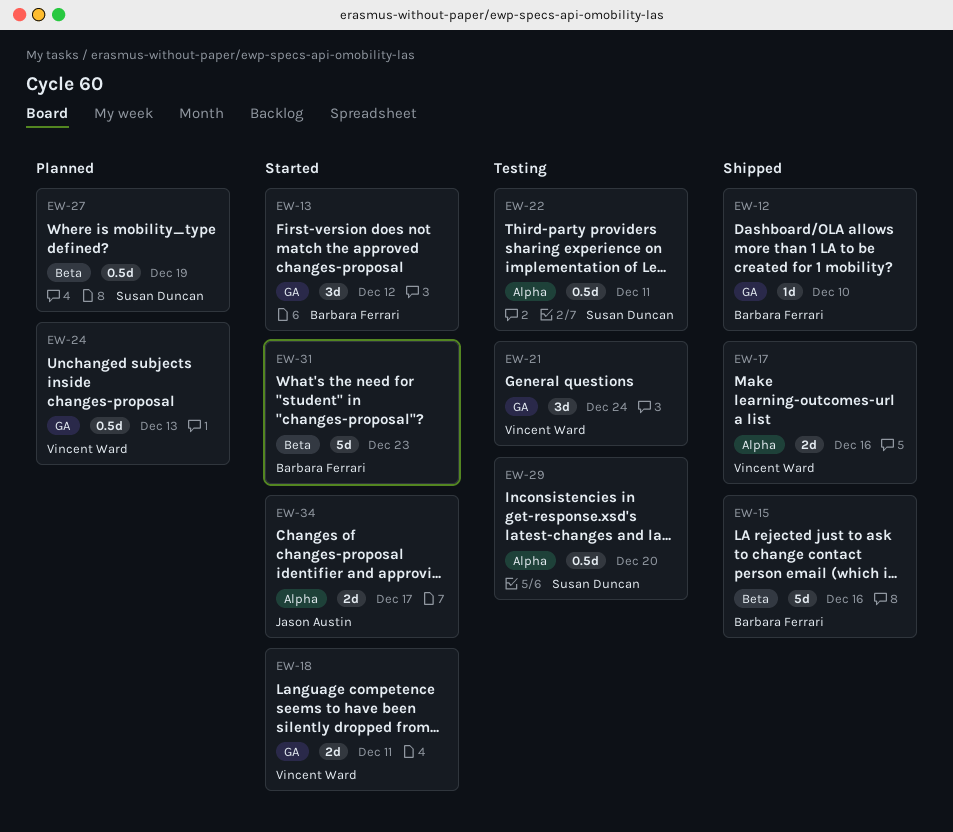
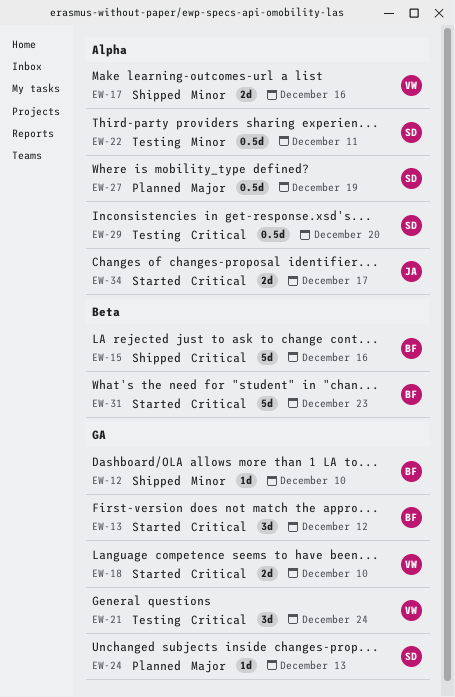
EW-18, due: Dec 11 -> Dec 10
EW-24, owner: Vincent Ward -> Susan Duncan
EW-24, estimate: 0.5d -> 1d
EW-27, label: Beta -> Alpha

